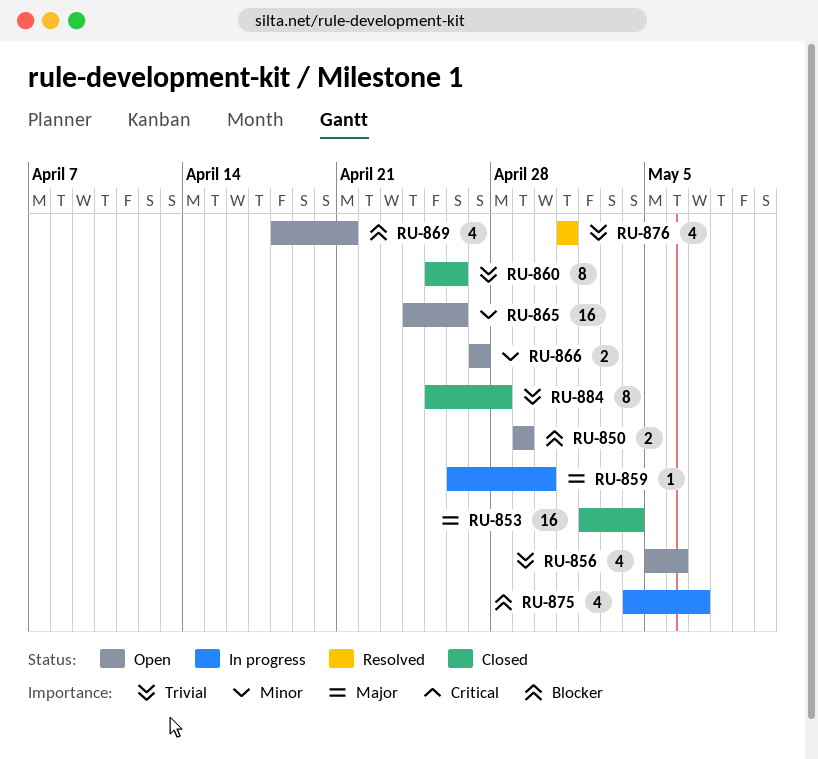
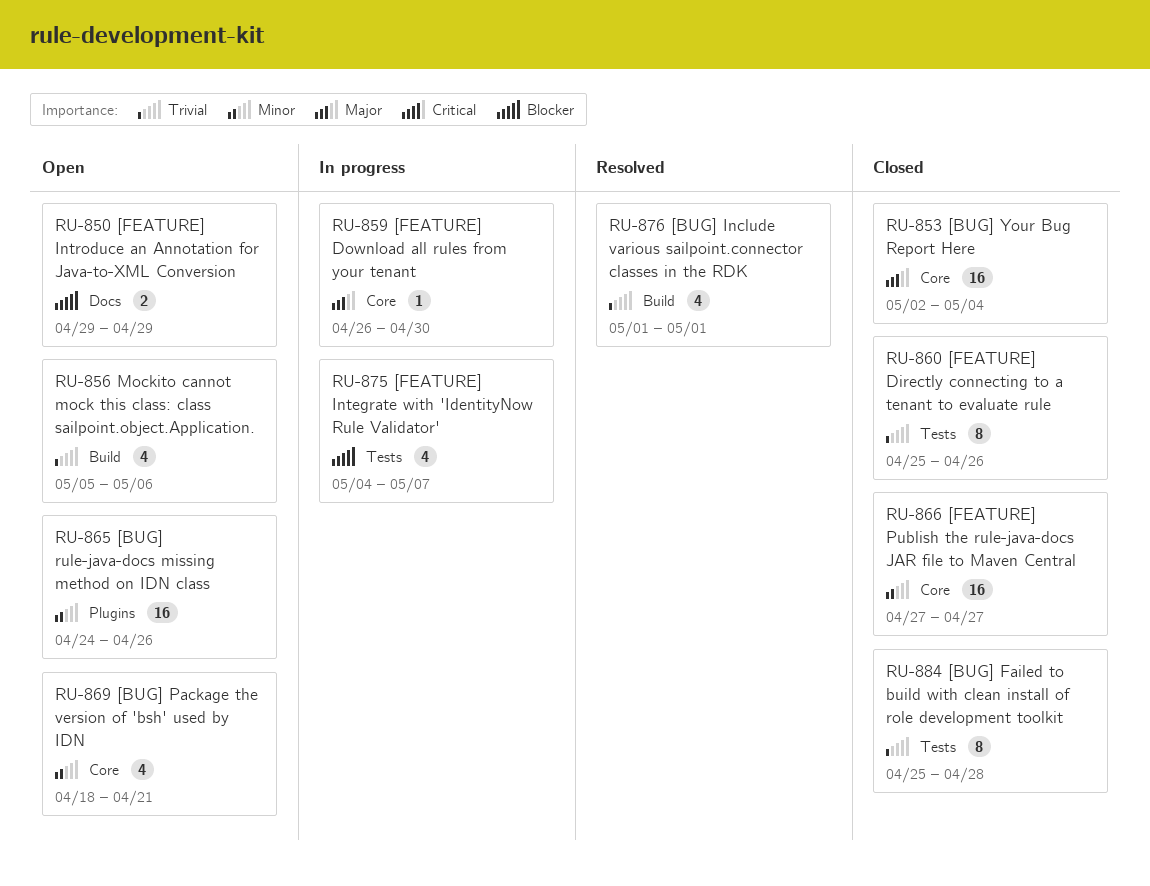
RU-866, status: Open -> Closed
RU-866, estimate: 2 -> 16
RU-869, priority: Blocker -> Minor

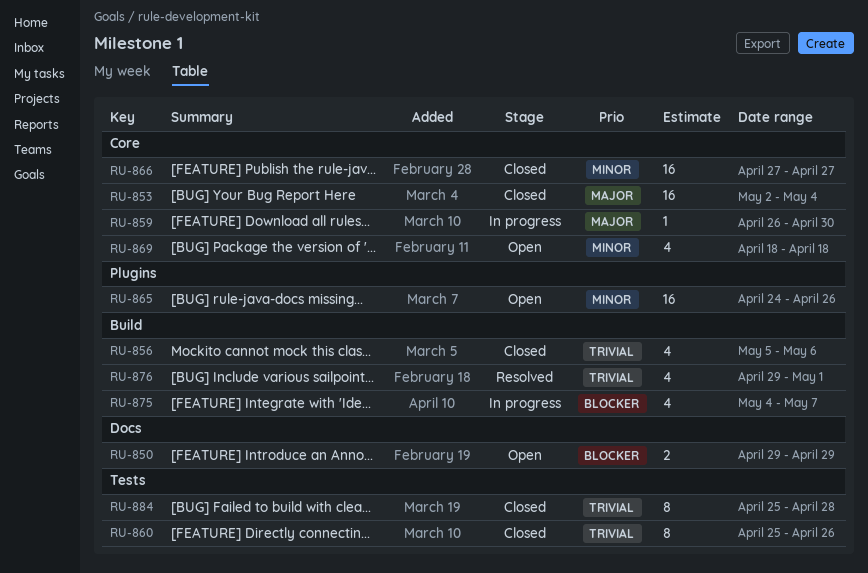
RU-856, status: Open -> Closed
RU-869, due: Apr 21 -> Apr 18
RU-875, label: Tests -> Build
RU-876, start: May 1 -> Apr 29

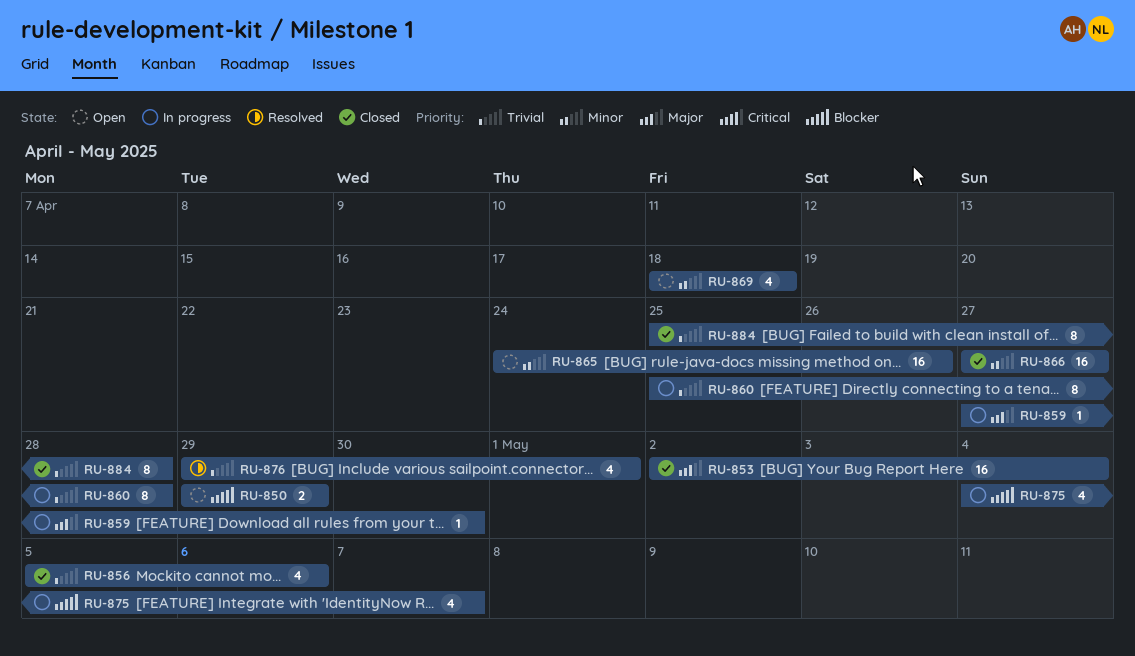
RU-859, start: Apr 26 -> Apr 27
RU-860, status: Closed -> In progress
RU-860, due: Apr 26 -> Apr 28

